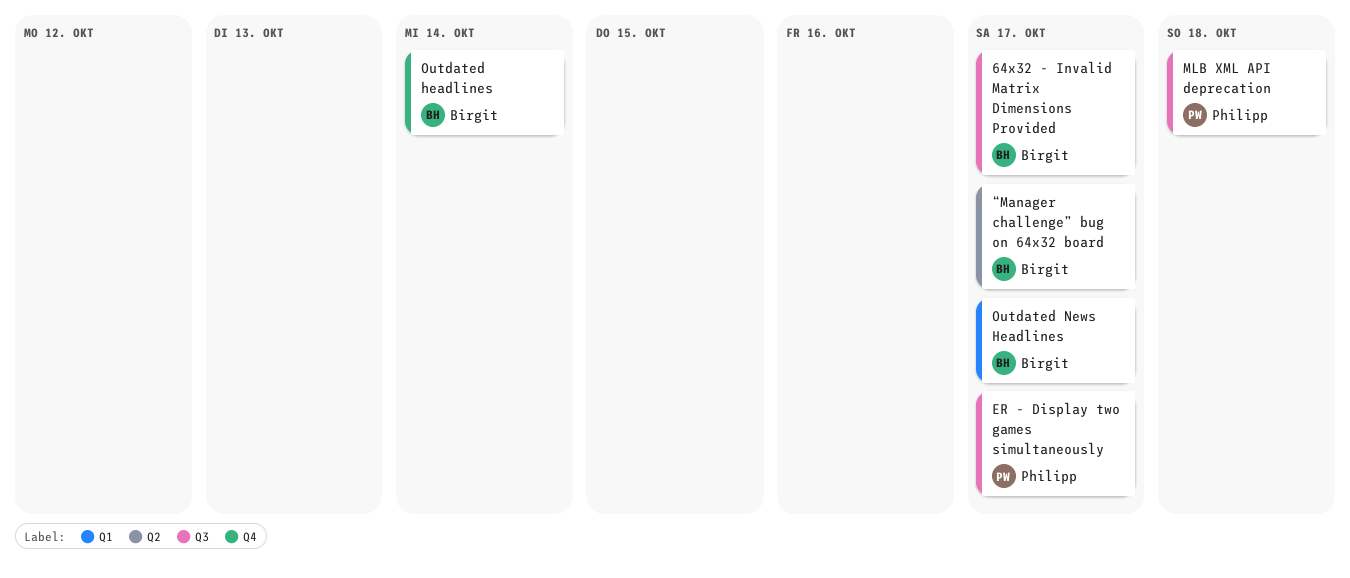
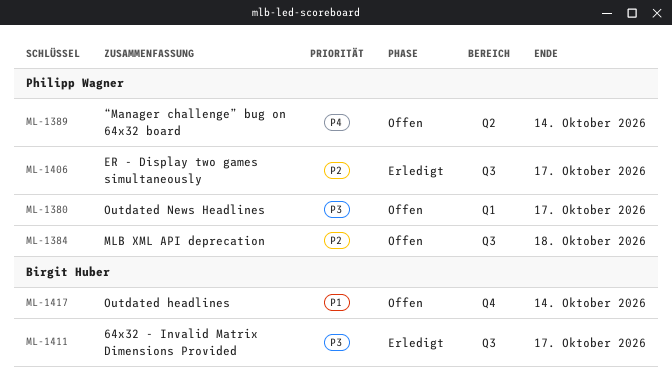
Outdated News Headlines, owner: Birgit Huber -> Philipp Wagner
“Manager challenge” bug on 64x32 board, owner: Birgit Huber -> Philipp Wagner
“Manager challenge” bug on 64x32 board, due: Oct 17 -> Oct 14

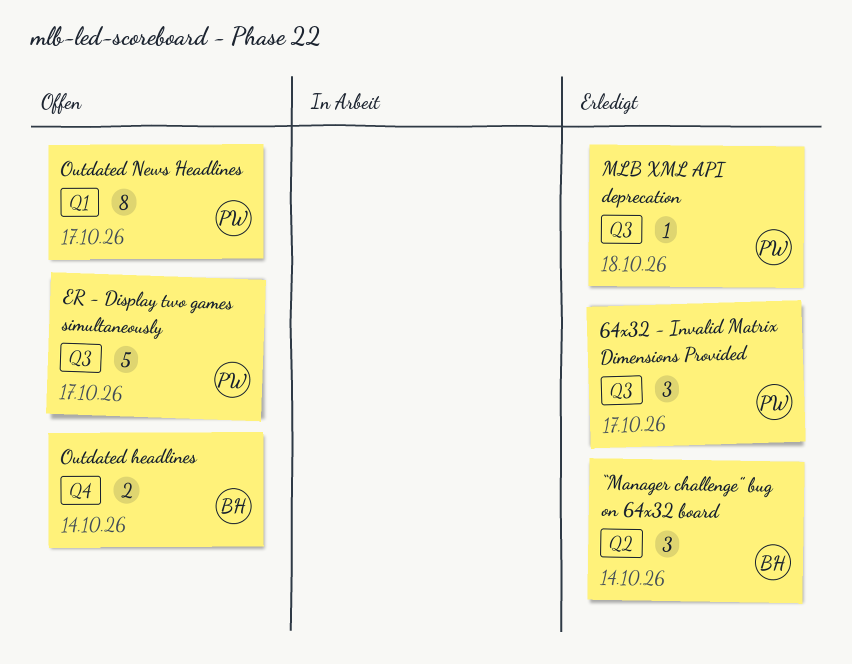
64x32 - Invalid Matrix Dimensions Provided, owner: Birgit Huber -> Philipp Wagner
ER - Display two games simultaneously, status: Erledigt -> Offen
MLB XML API deprecation, status: Offen -> Erledigt
“Manager challenge” bug on 64x32 board, status: Offen -> Erledigt
“Manager challenge” bug on 64x32 board, owner: Philipp Wagner -> Birgit Huber

